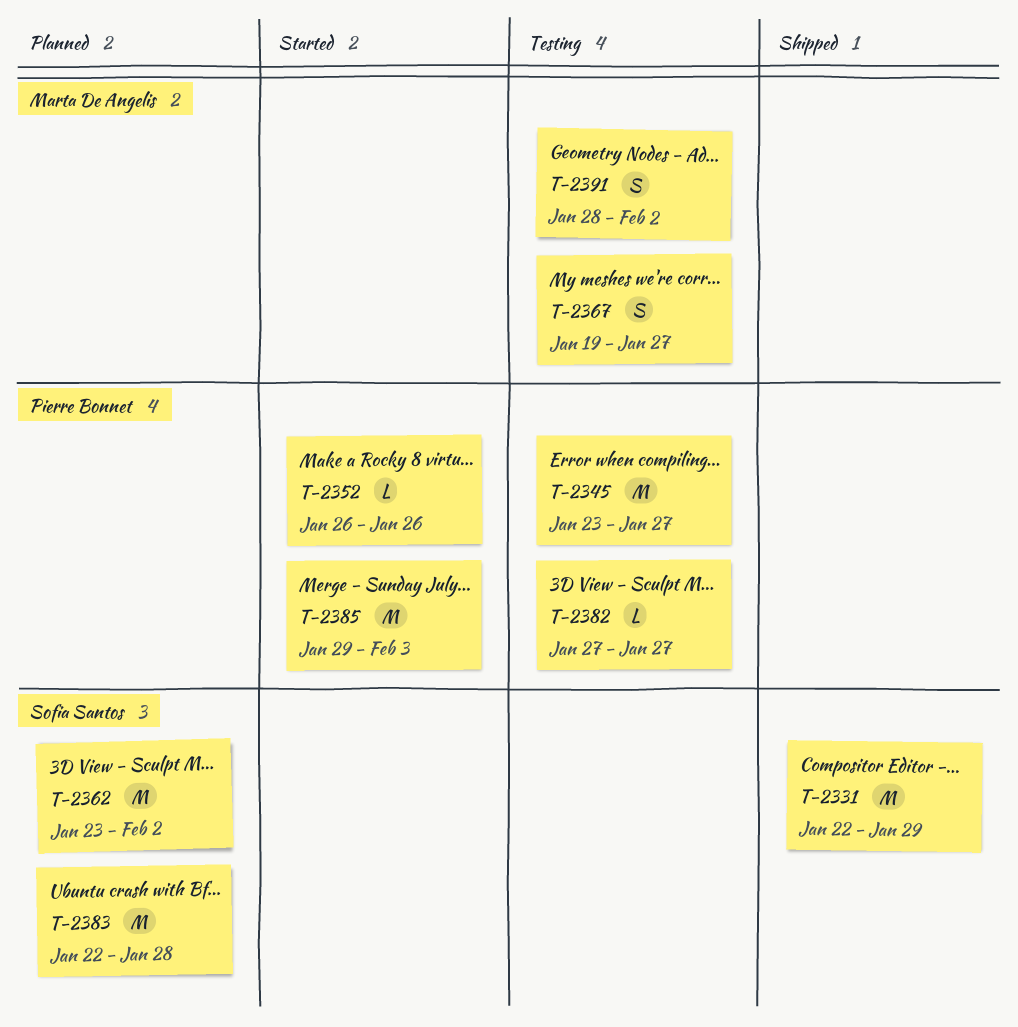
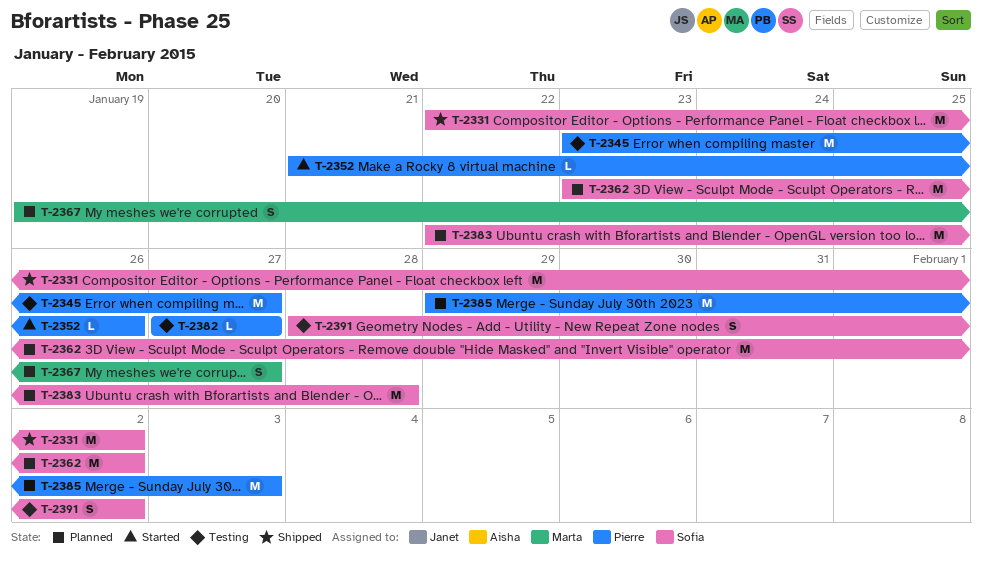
T-2331, due: Jan 29 -> Feb 2
T-2352, start: Jan 26 -> Jan 21
T-2367, status: Testing -> Planned
T-2385, status: Started -> Planned
T-2391, owner: Marta De Angelis -> Sofia Santos

